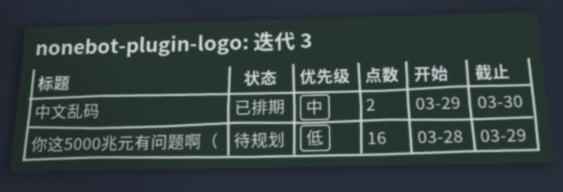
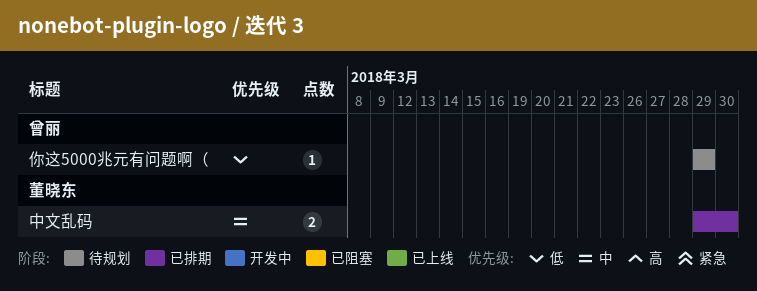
你这5000兆元有问题啊（, estimate: 16 -> 1
你这5000兆元有问题啊（, start: Mar 28 -> Mar 29

